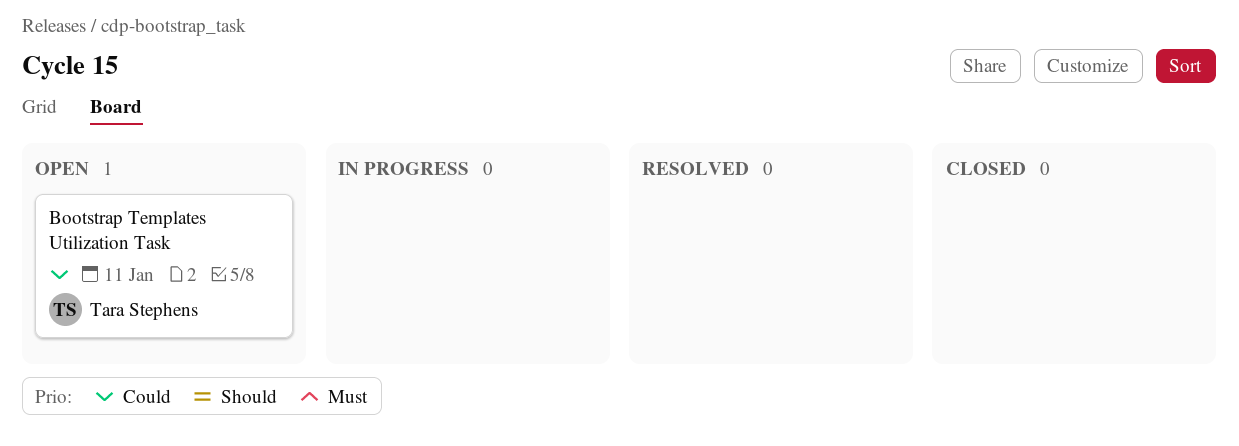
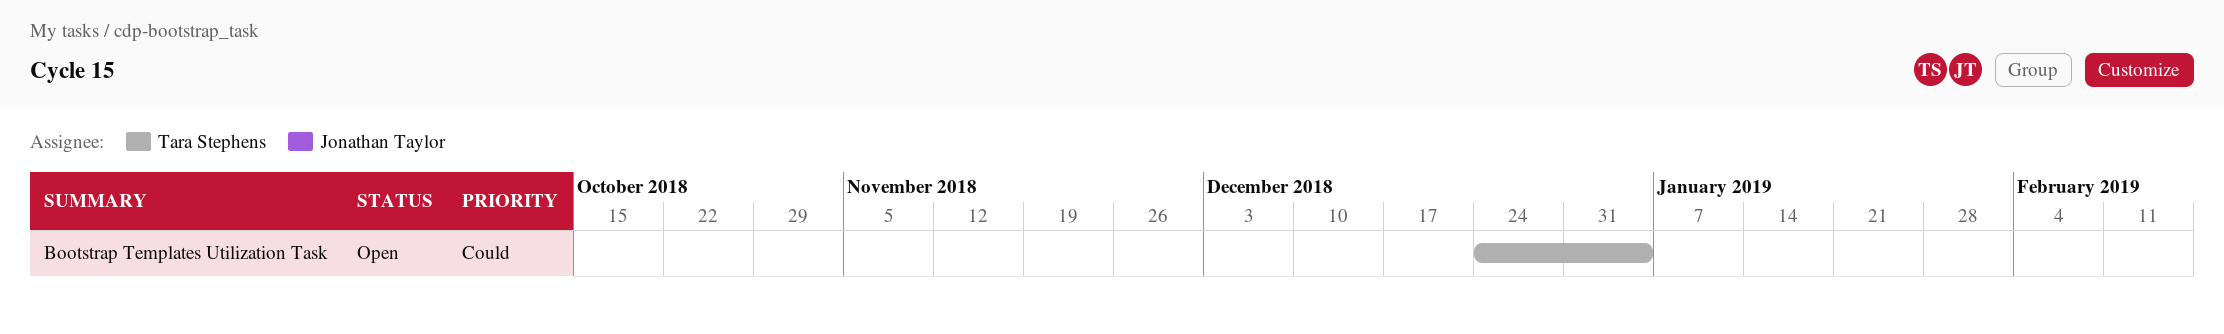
Bootstrap Templates Utilization Task, due: Jan 11 -> Jan 4

